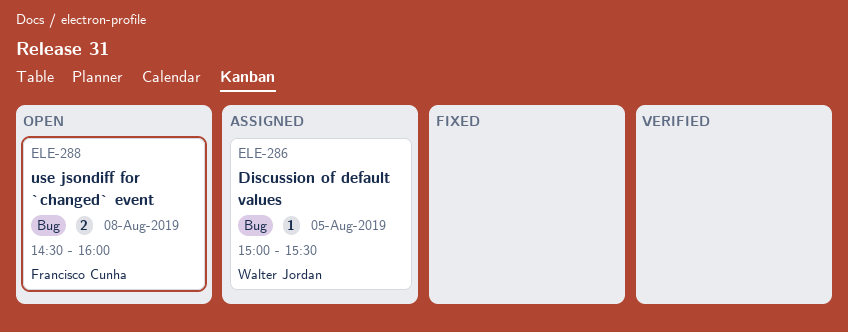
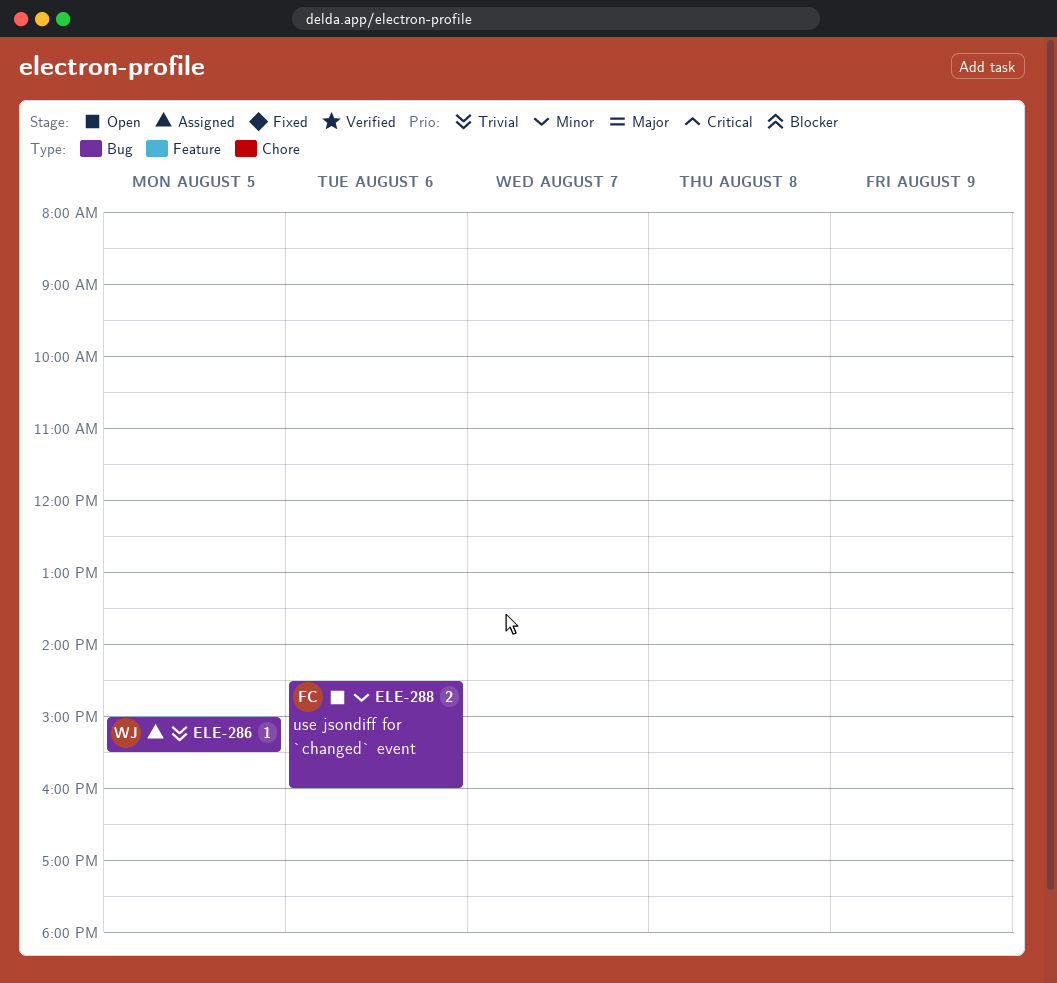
ELE-288, day: Aug 8 -> Aug 6

